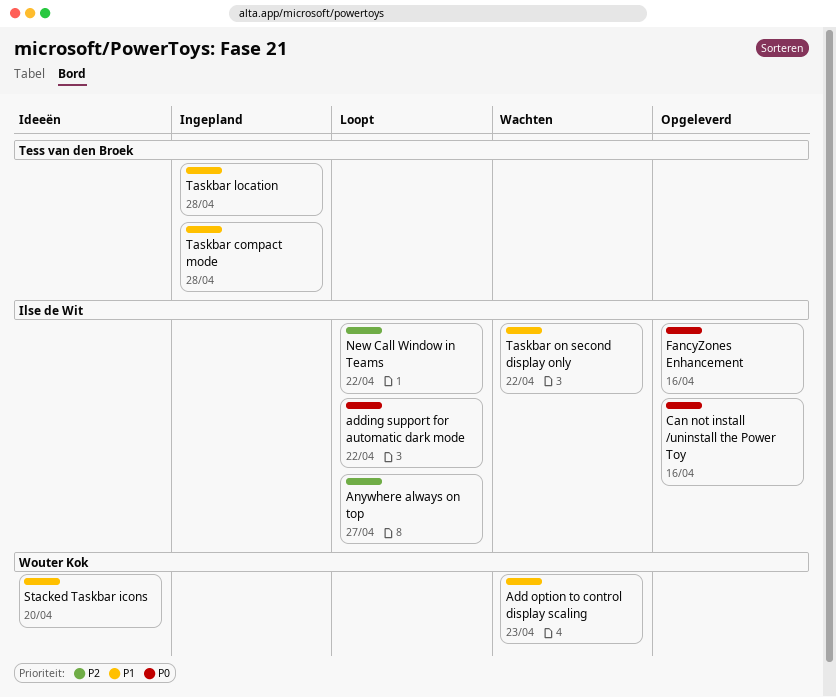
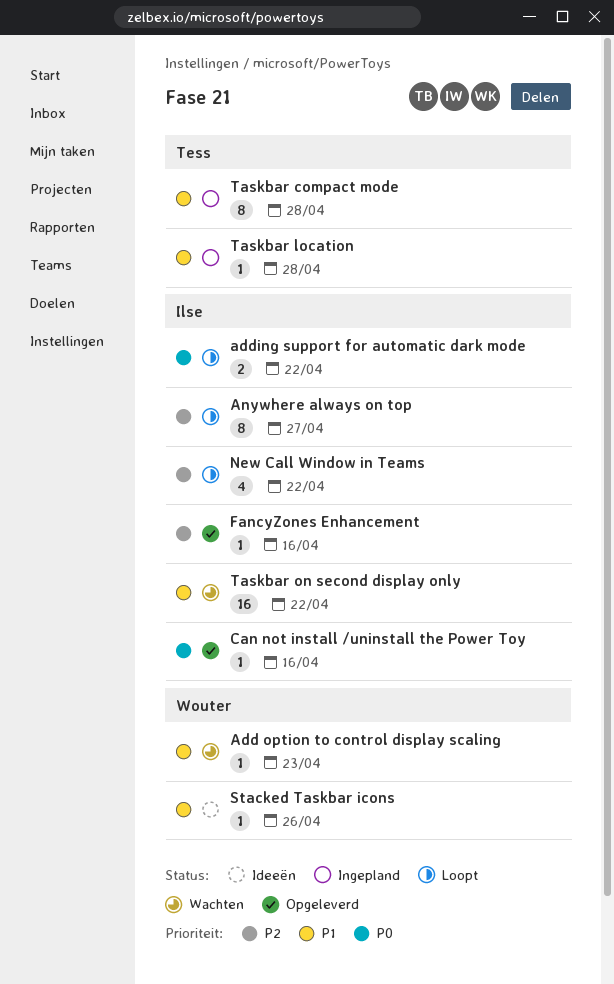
FancyZones Enhancement, priority: P0 -> P2
Stacked Taskbar icons, due: Apr 20 -> Apr 26

